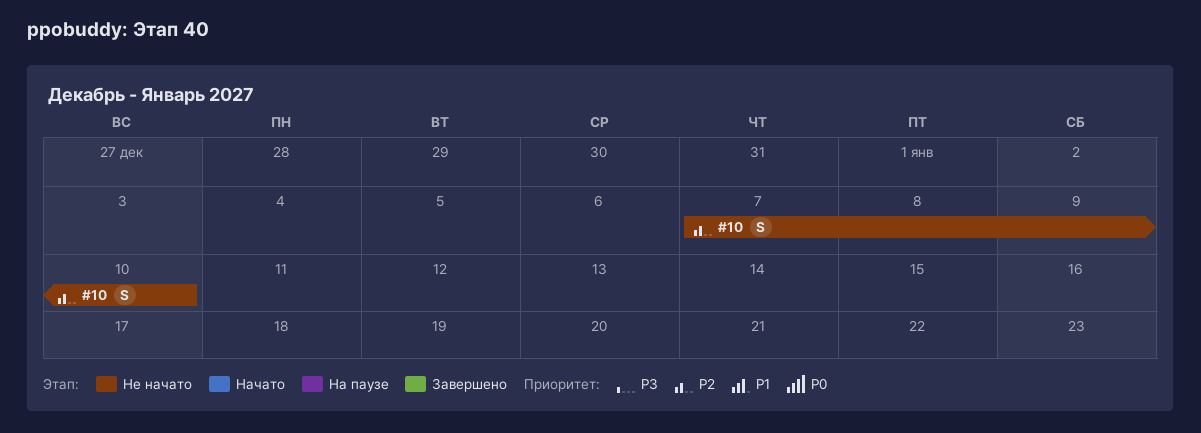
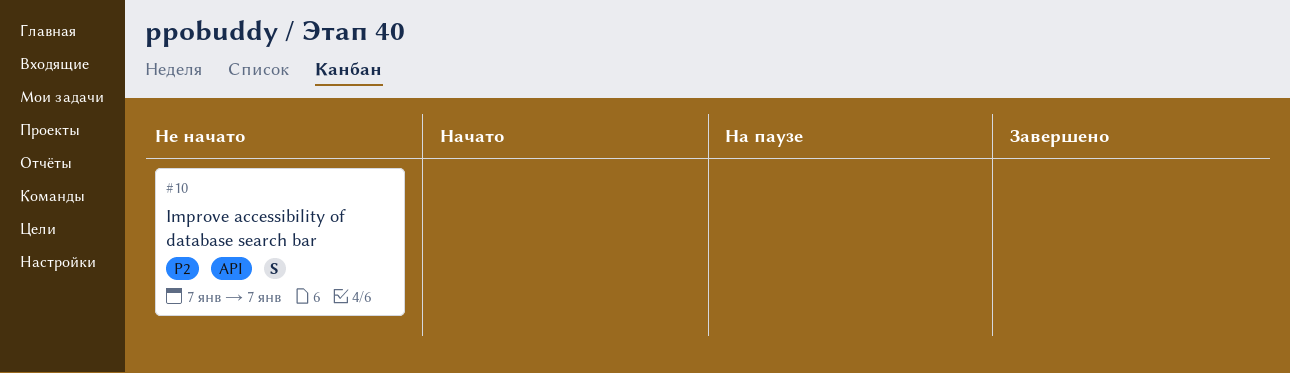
#10, due: Jan 10 -> Jan 7

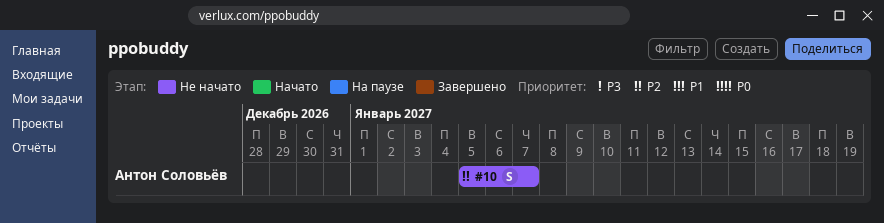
#10, start: Jan 7 -> Jan 5

